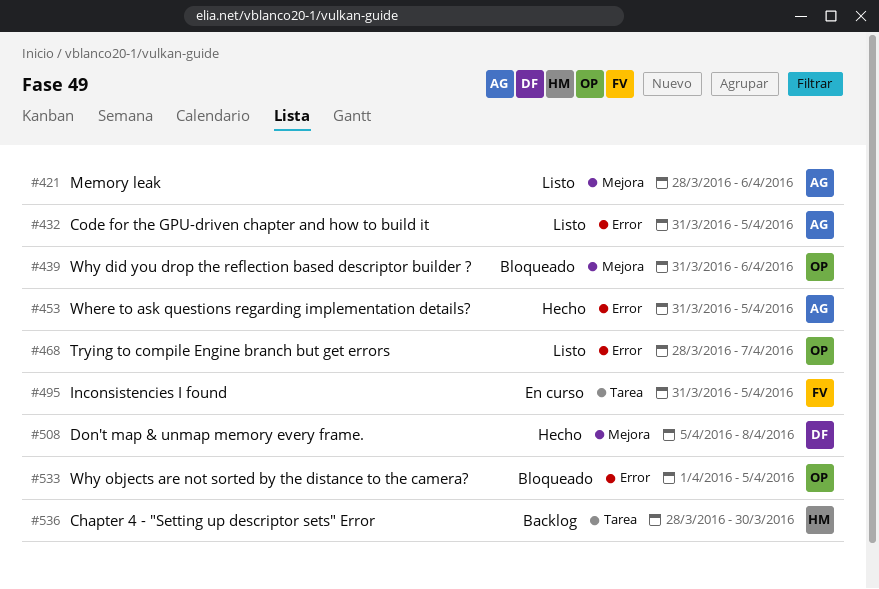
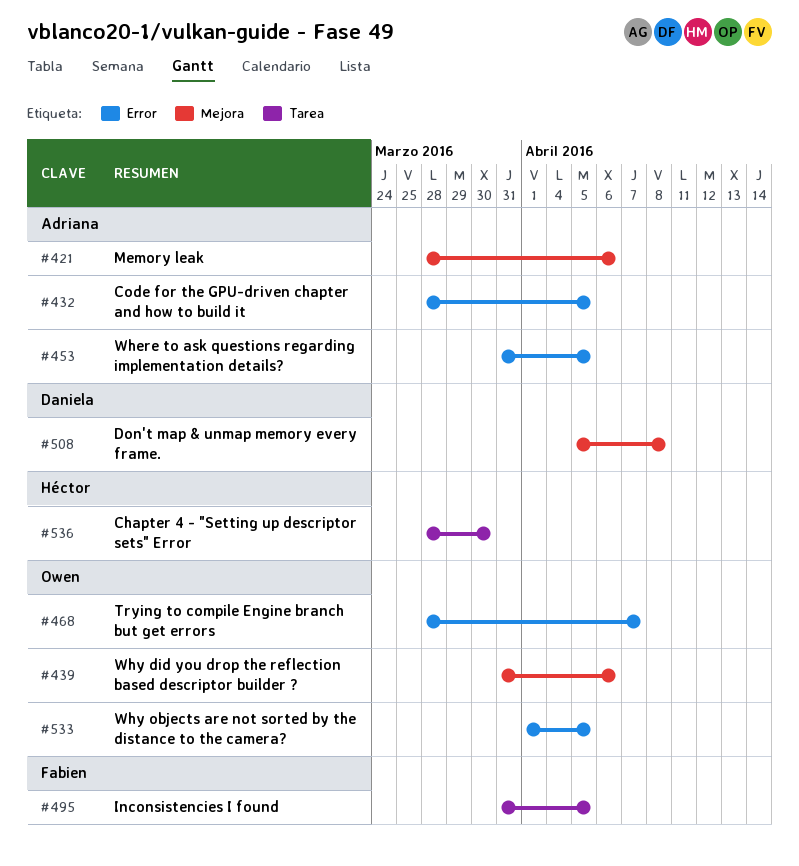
#432, start: Mar 31 -> Mar 28

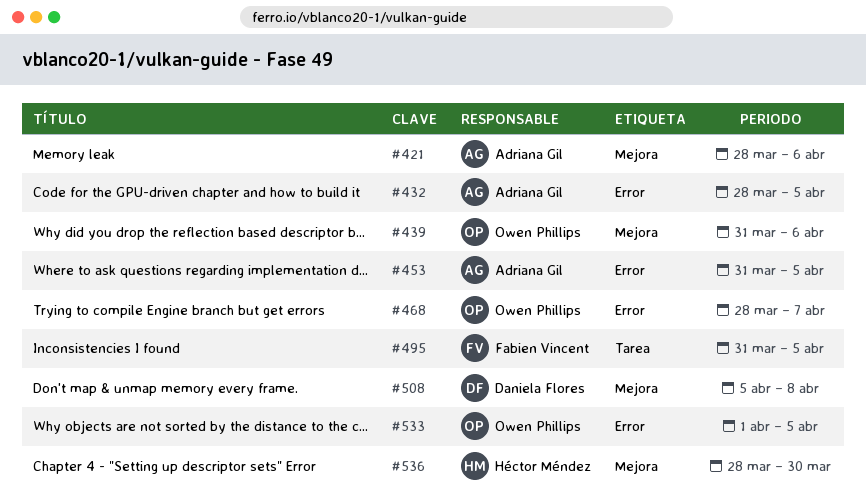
#536, label: Tarea -> Mejora

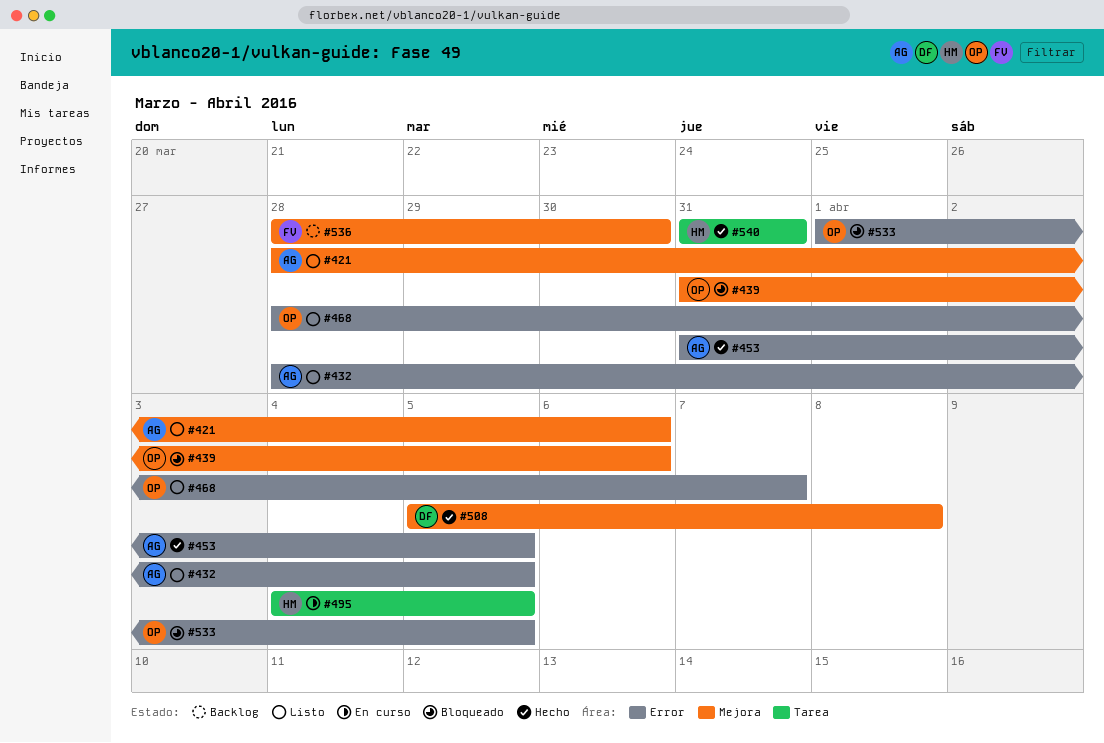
#495, owner: Fabien Vincent -> Héctor Méndez
#495, start: Mar 31 -> Apr 4
#536, owner: Héctor Méndez -> Fabien Vincent
#540: none -> present

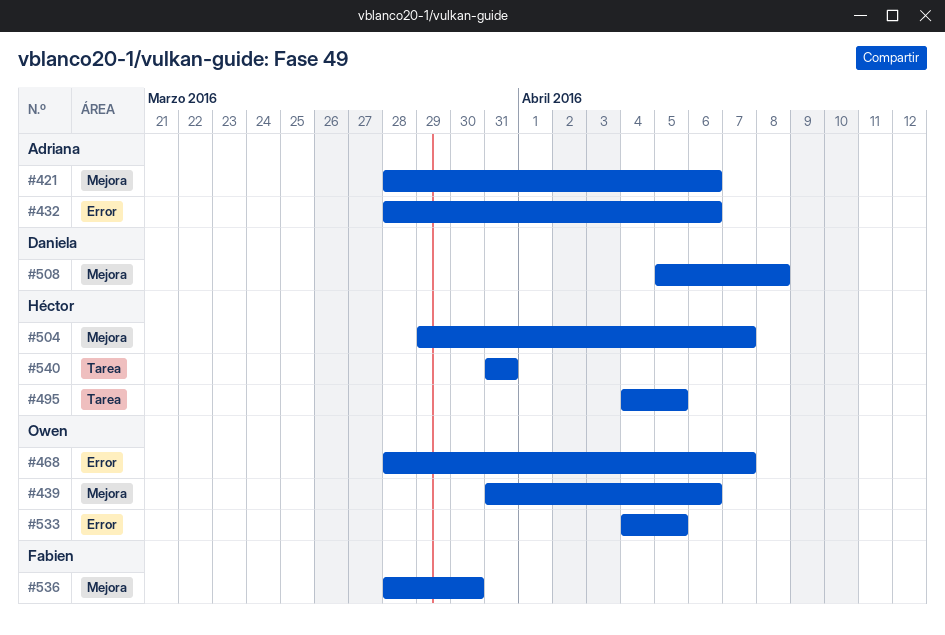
#432, due: Apr 5 -> Apr 6
#453: present -> none
#504: none -> present
#533, start: Apr 1 -> Apr 4

